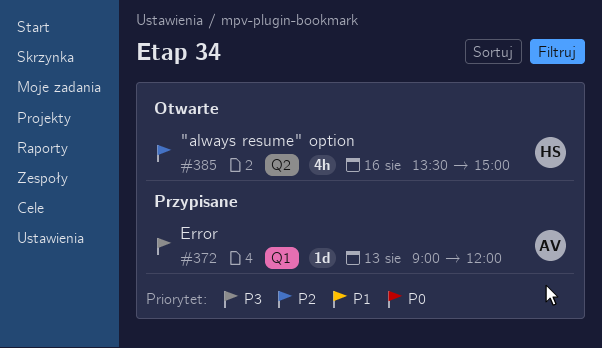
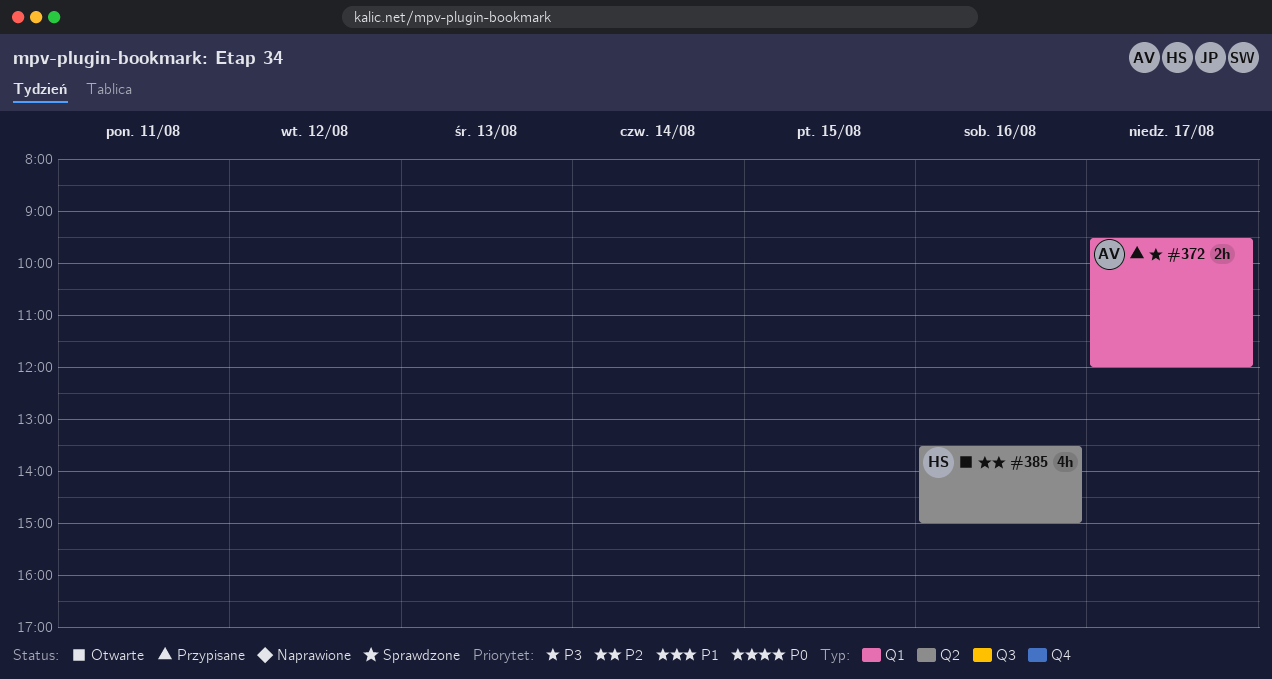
#372, estimate: 1d -> 2h
#372, day: Aug 13 -> Aug 17
#372, begins: 09:00 -> 09:30

